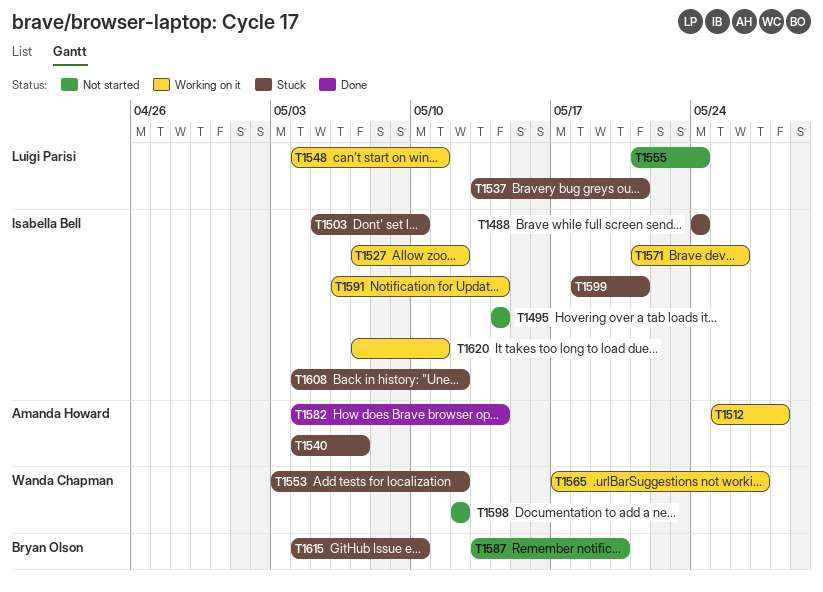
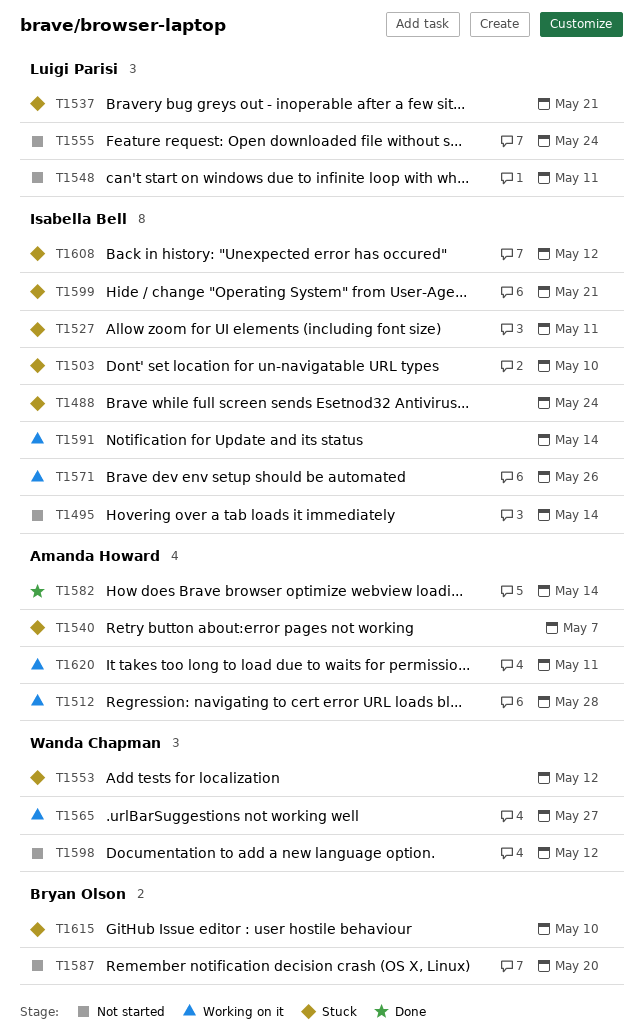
T1527, status: Working on it -> Stuck
T1527, due: May 12 -> May 11
T1548, status: Working on it -> Not started
T1620, owner: Isabella Bell -> Amanda Howard

